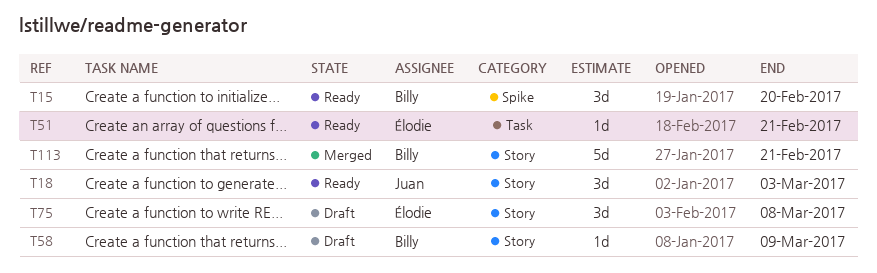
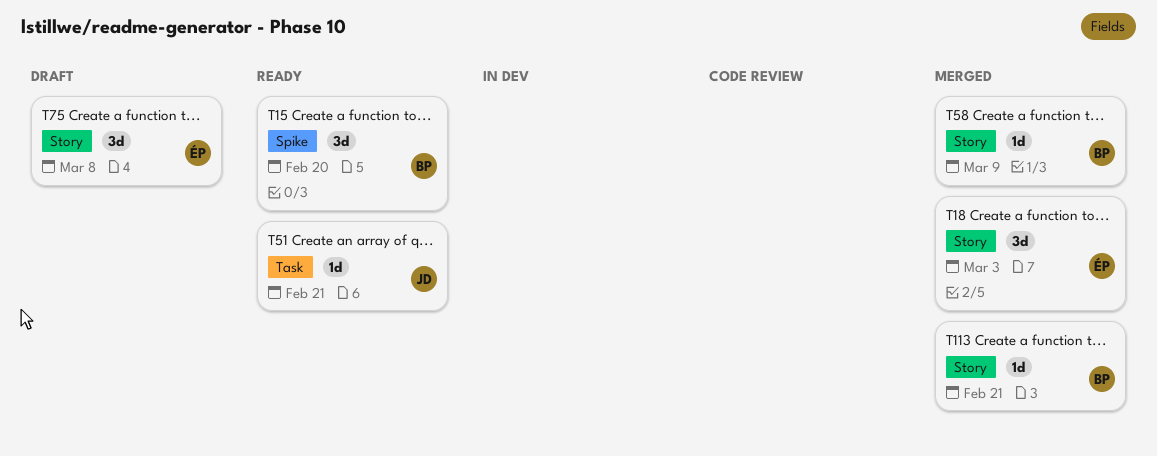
T18, status: Ready -> Merged
T18, owner: Juan -> Élodie
T51, owner: Élodie -> Juan
T58, status: Draft -> Merged
T113, estimate: 5d -> 1d

